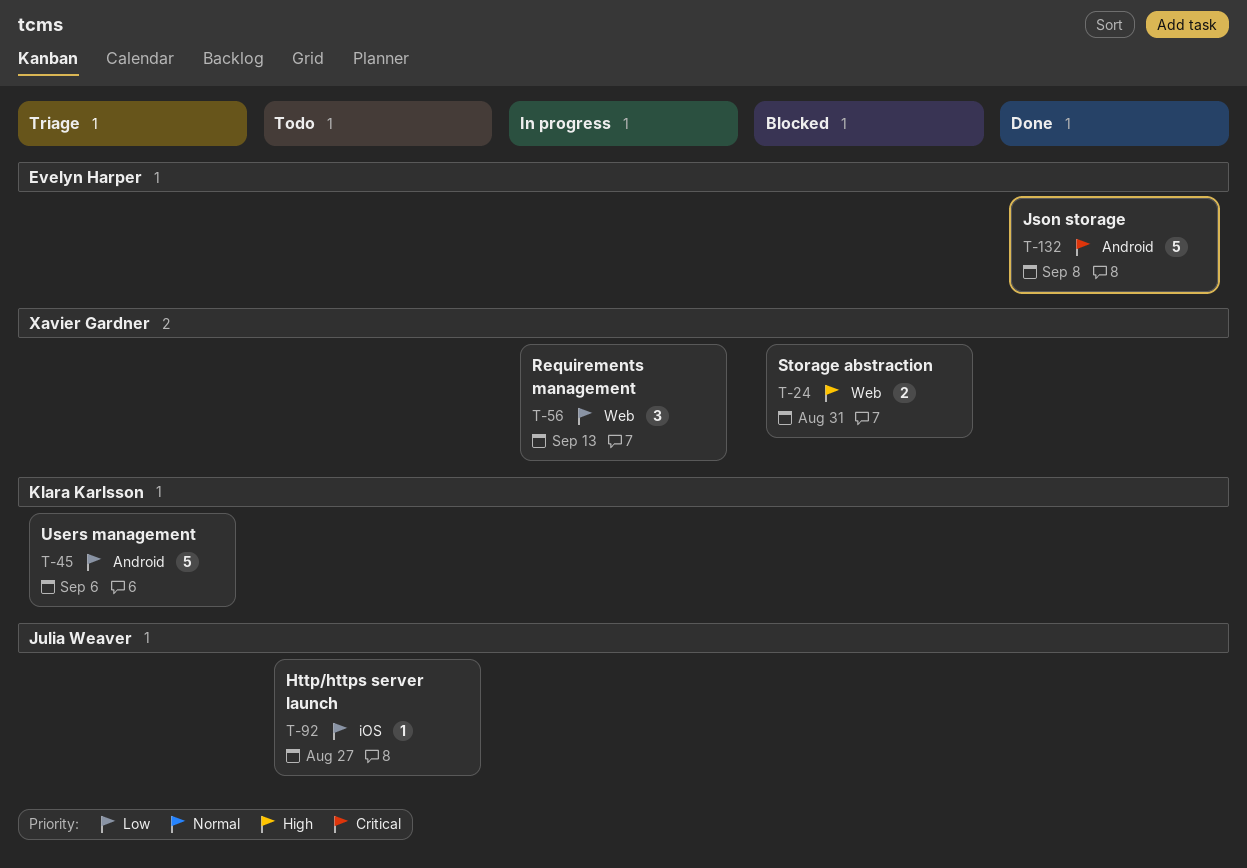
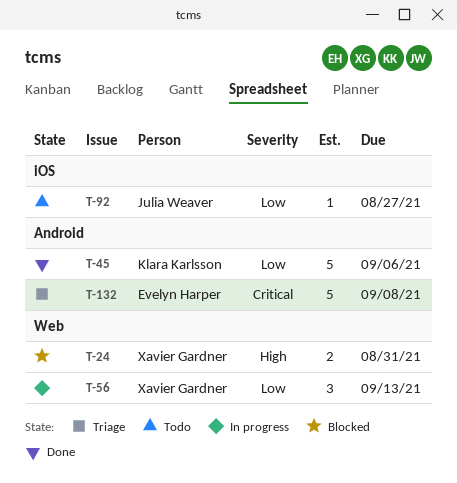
T-45, status: Triage -> Done
T-132, status: Done -> Triage

